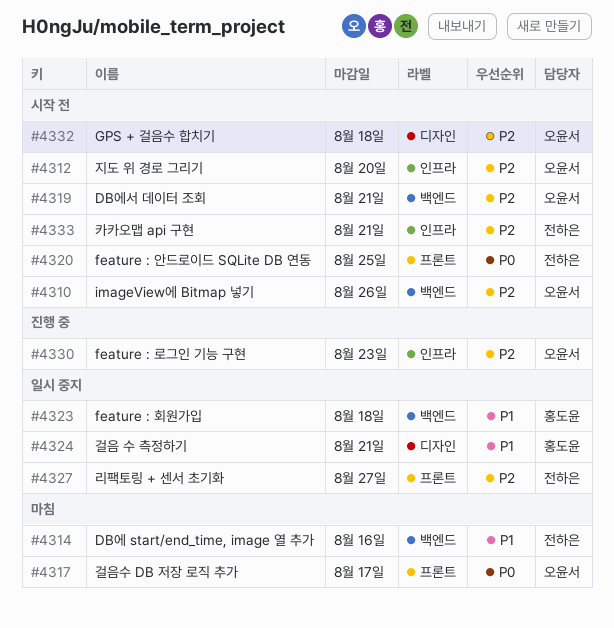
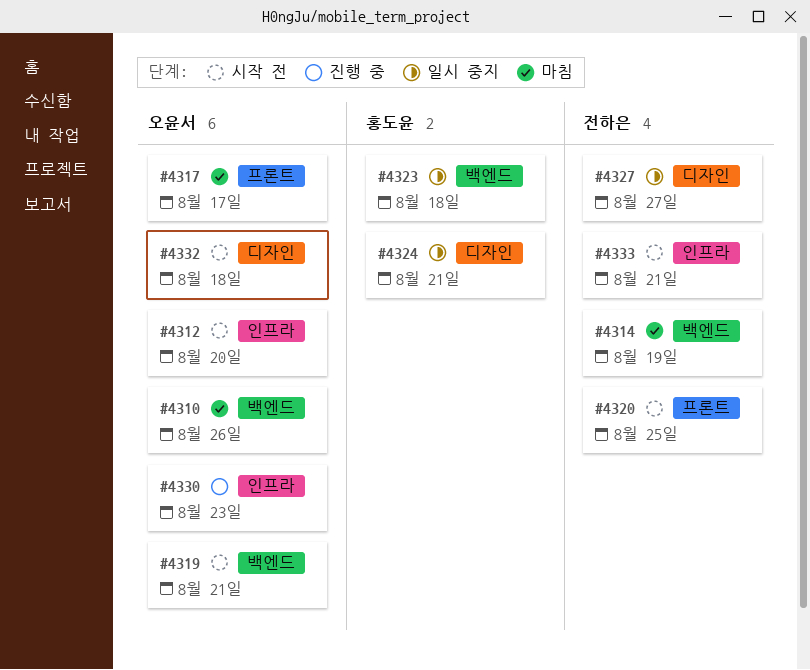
#4310, status: 시작 전 -> 마침
#4314, due: Aug 16 -> Aug 19
#4327, label: 프론트 -> 디자인

